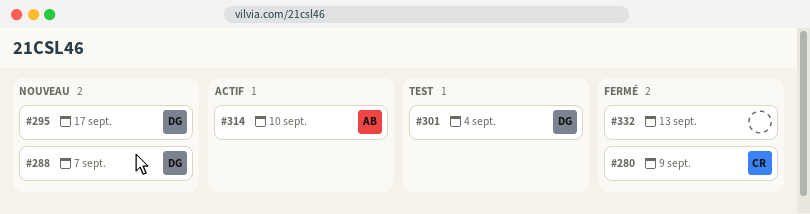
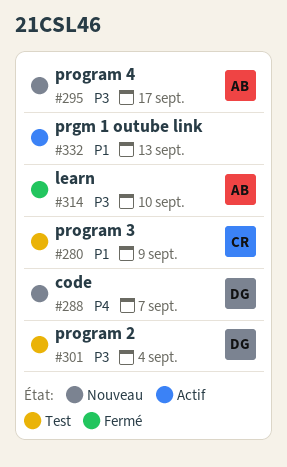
#280, status: Fermé -> Test
#295, owner: DG -> AB
#314, status: Actif -> Fermé
#332, status: Fermé -> Actif

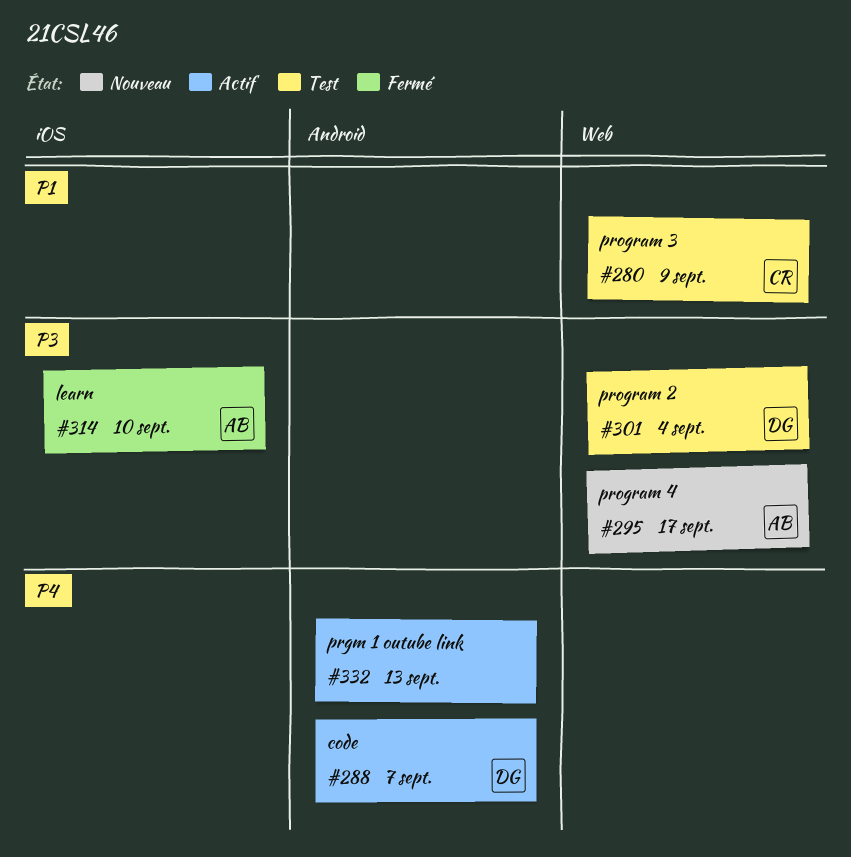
#288, status: Nouveau -> Actif
#332, priority: P1 -> P4

